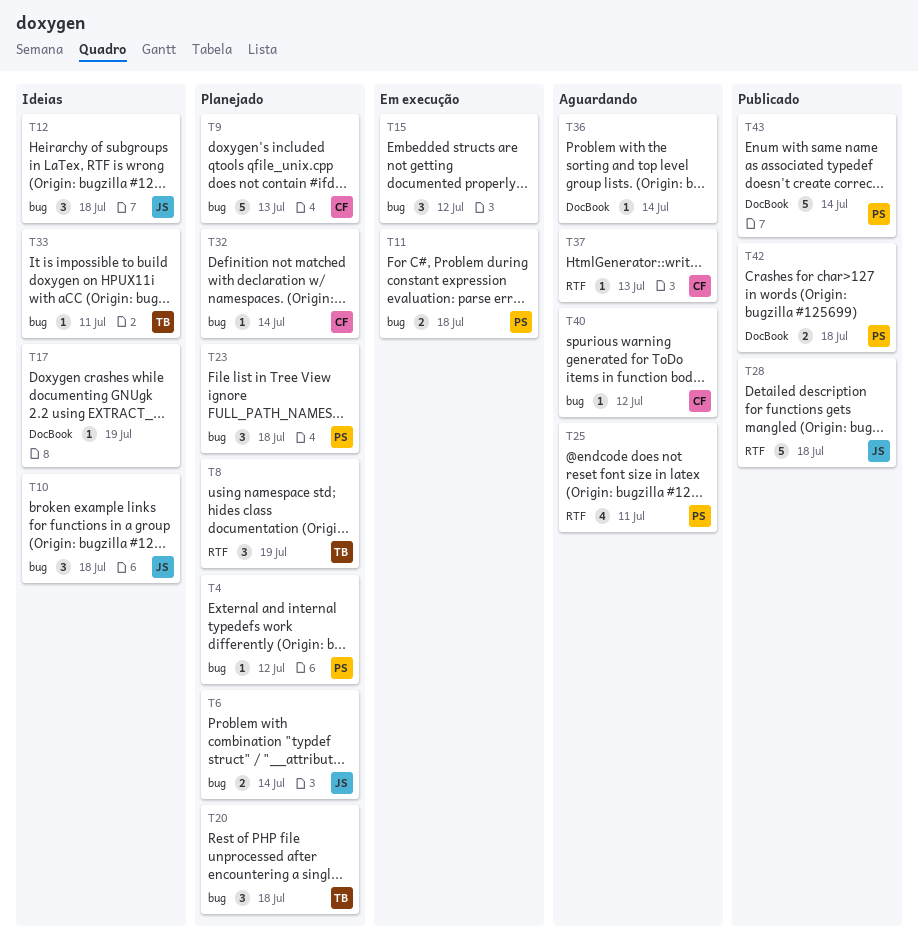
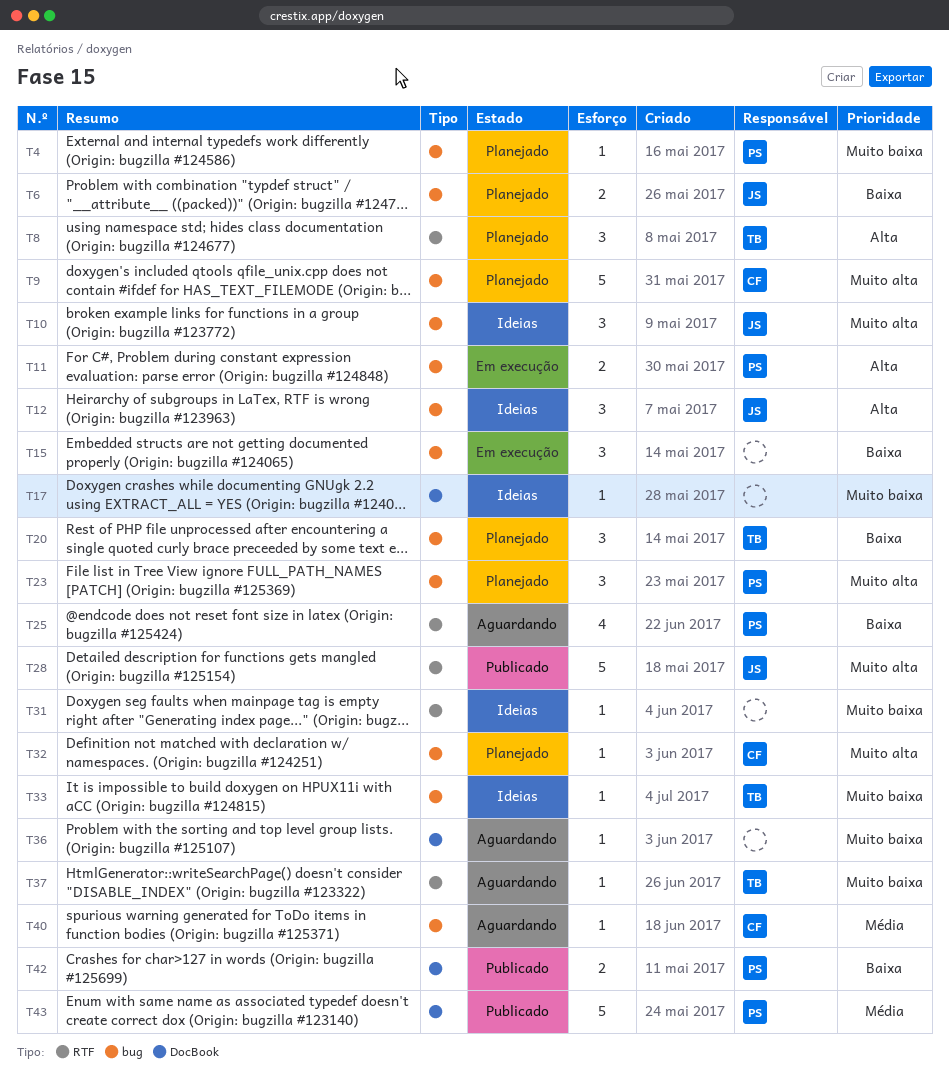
T31: none -> present
T37, owner: CF -> TB

